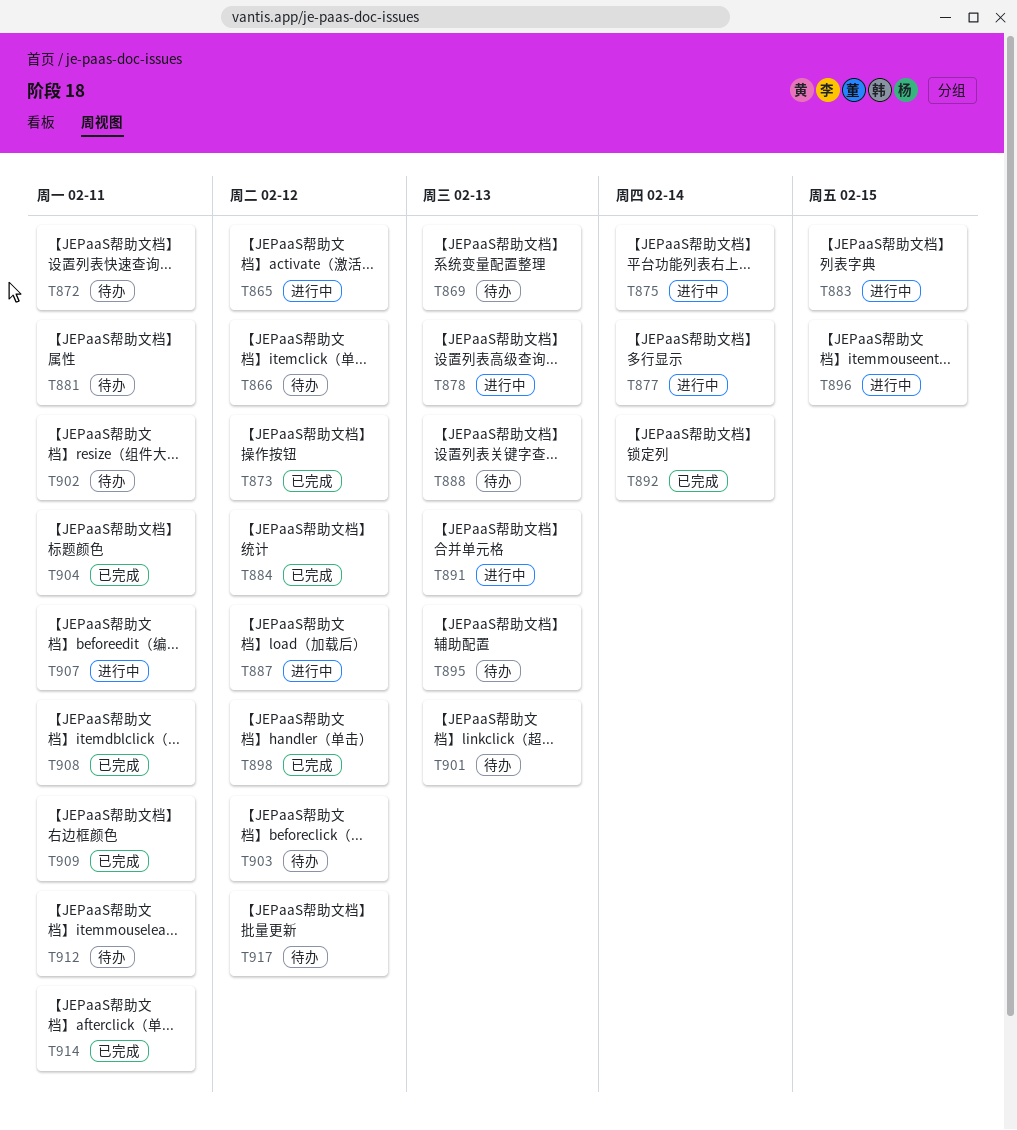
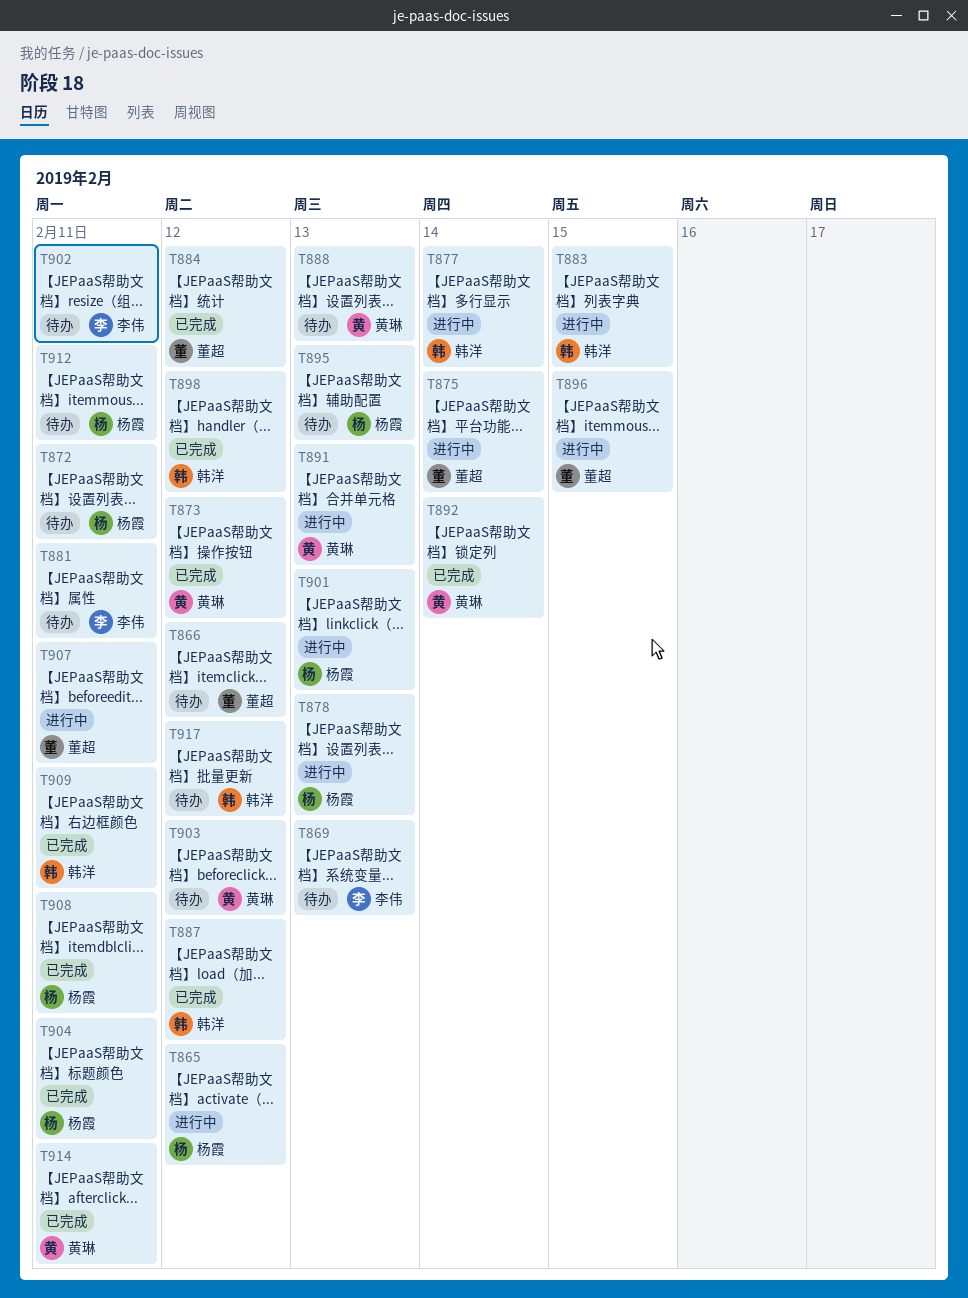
T887, status: 进行中 -> 已完成
T901, status: 待办 -> 进行中

